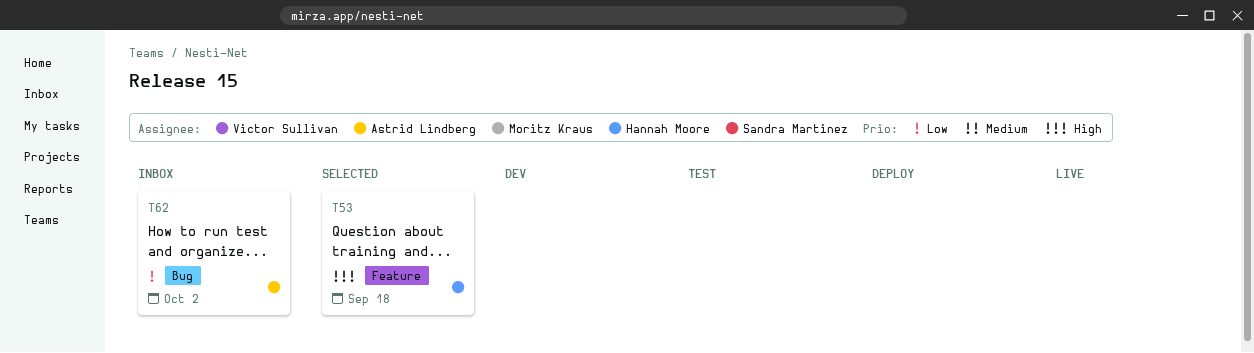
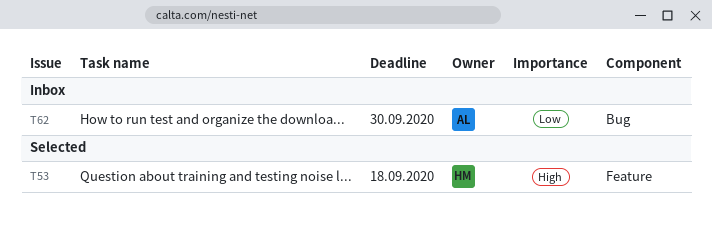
T62, due: Oct 2 -> Sep 30

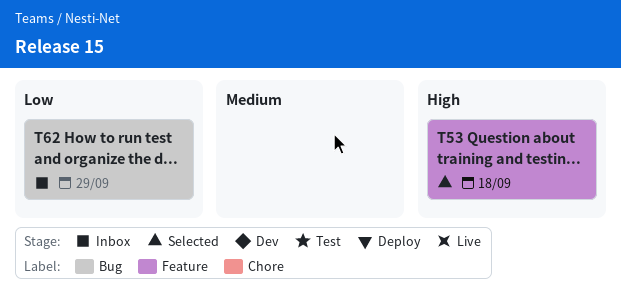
T62, due: Sep 30 -> Sep 29

